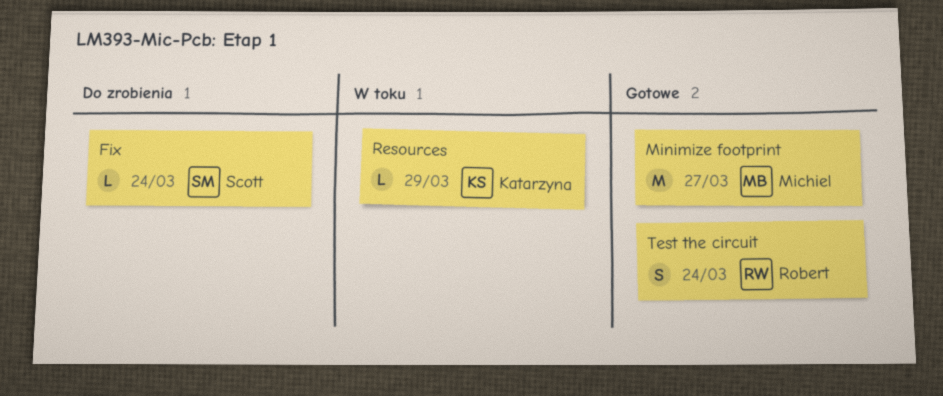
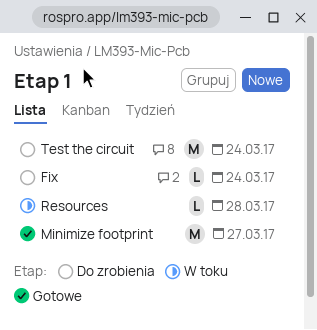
Resources, due: Mar 29 -> Mar 28
Test the circuit, status: Gotowe -> Do zrobienia
Test the circuit, estimate: S -> M

